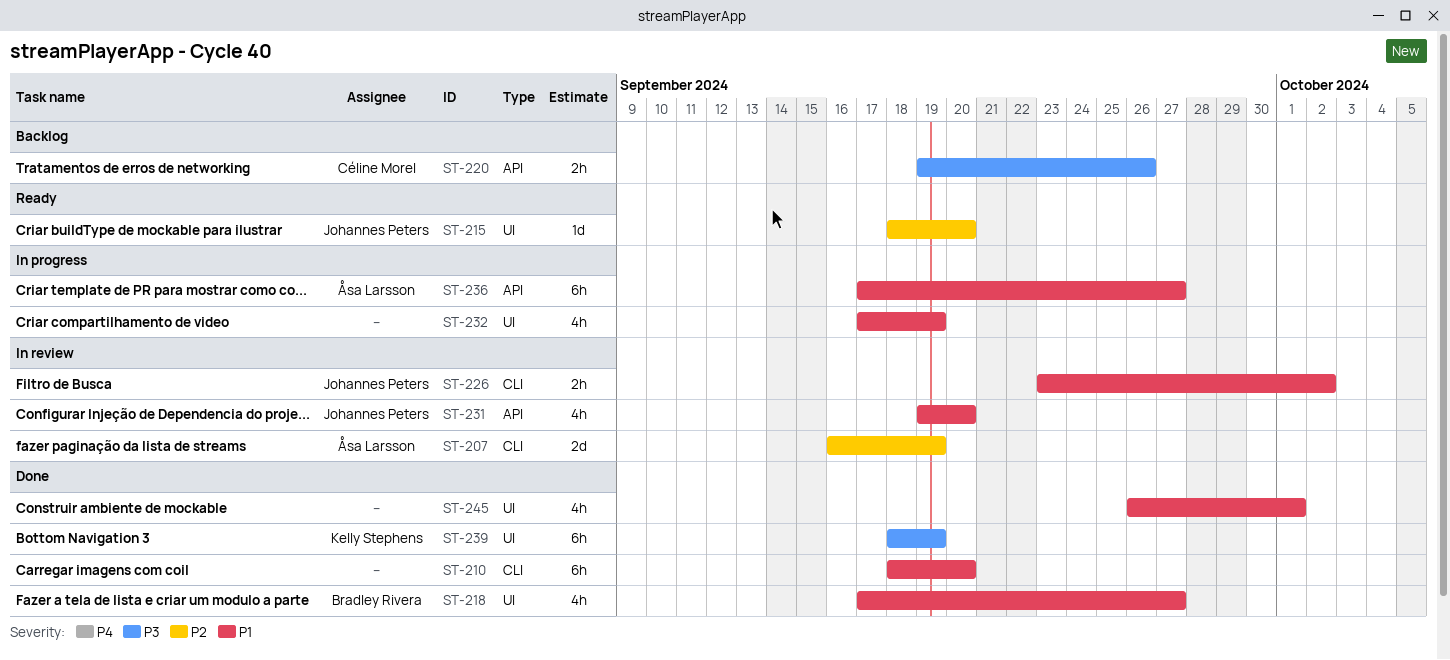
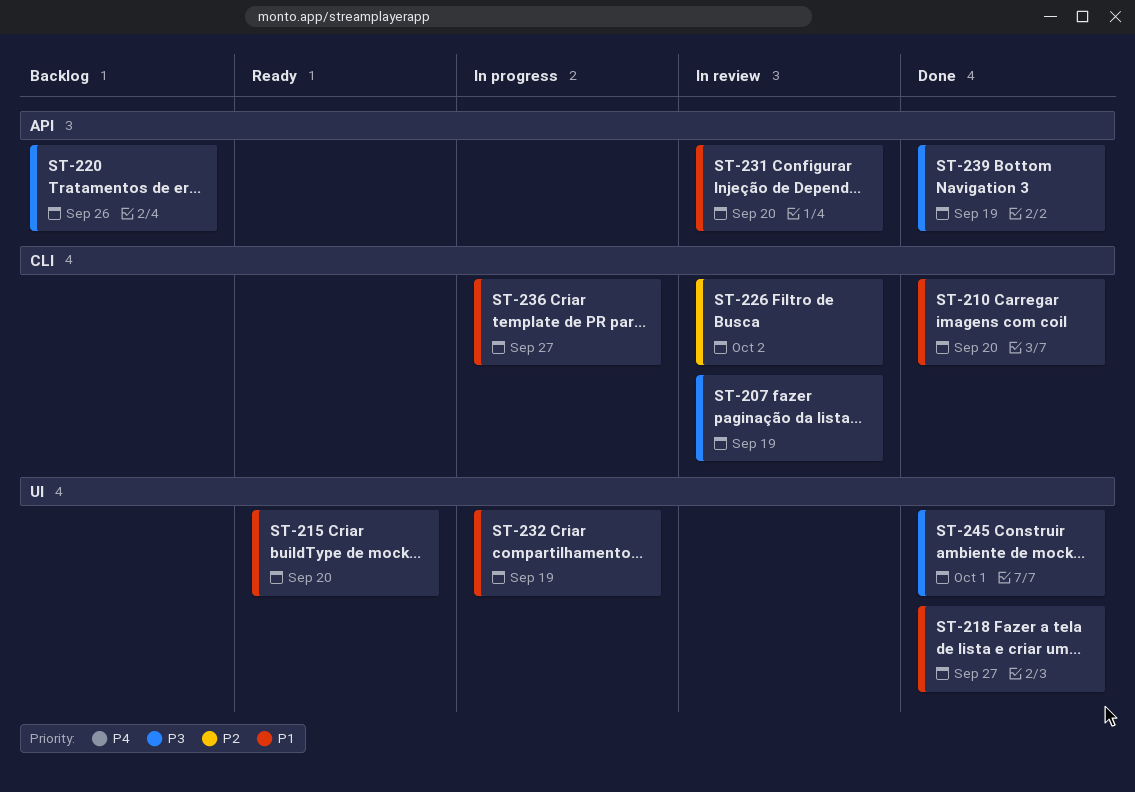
ST-207, priority: P2 -> P3
ST-215, priority: P2 -> P1
ST-226, priority: P1 -> P2
ST-236, label: API -> CLI
ST-239, label: UI -> API
ST-245, priority: P1 -> P3

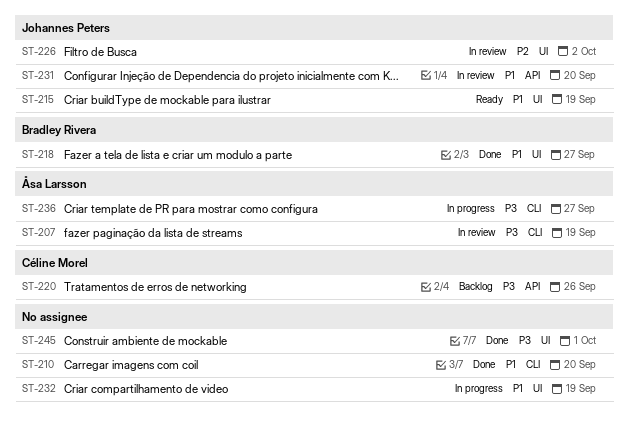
ST-215, due: Sep 20 -> Sep 19
ST-226, label: CLI -> UI
ST-236, priority: P1 -> P3
ST-239: present -> none

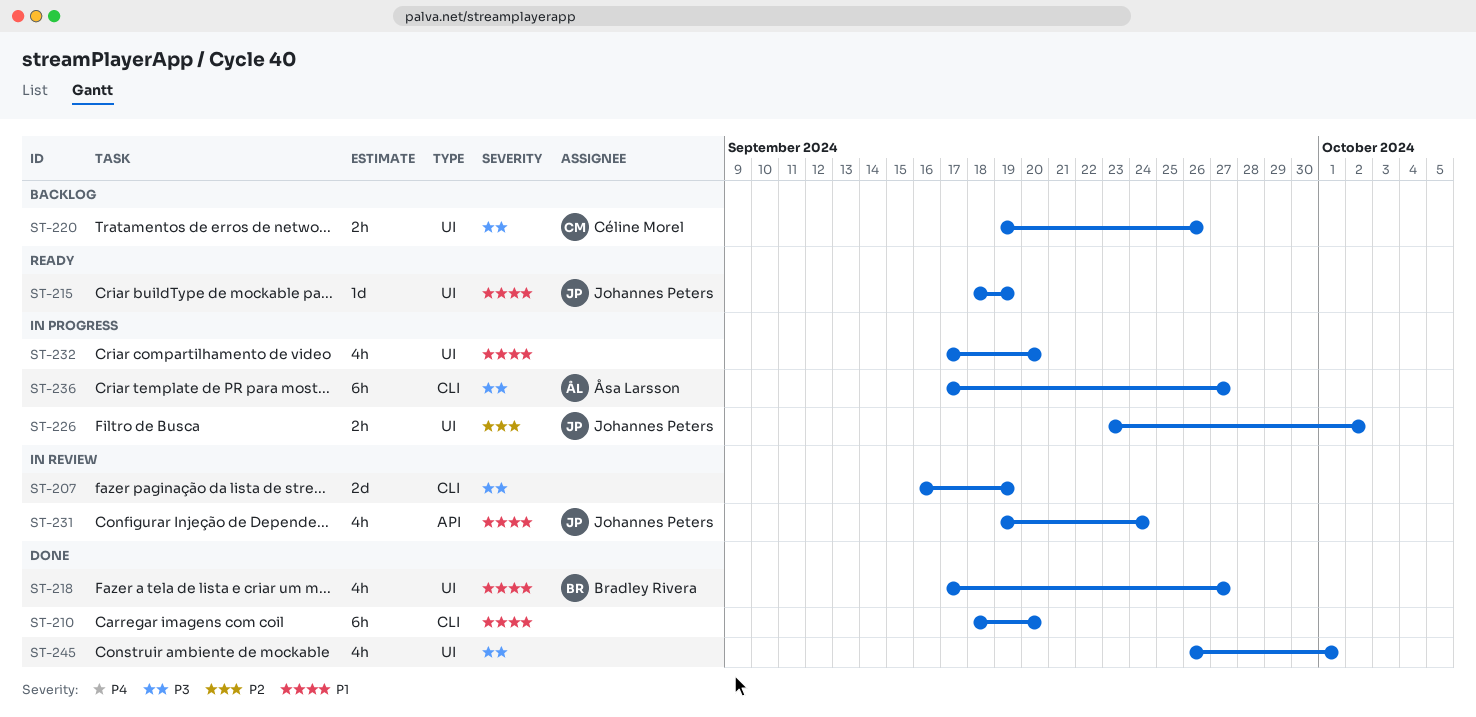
ST-207, owner: Åsa Larsson -> none
ST-220, label: API -> UI
ST-226, status: In review -> In progress
ST-231, due: Sep 20 -> Sep 24
ST-232, due: Sep 19 -> Sep 20

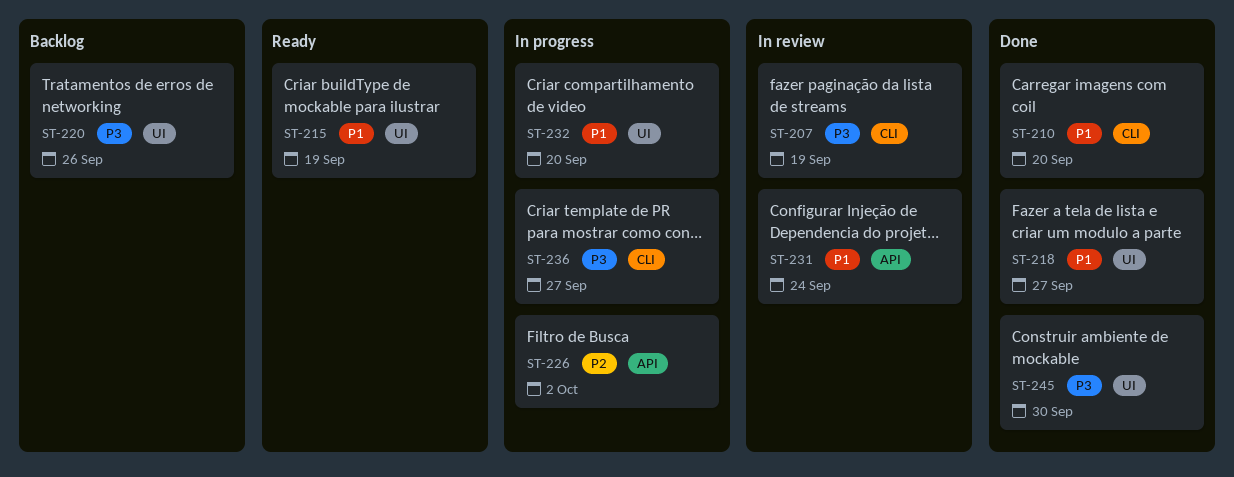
ST-226, label: UI -> API
ST-245, due: Oct 1 -> Sep 30

